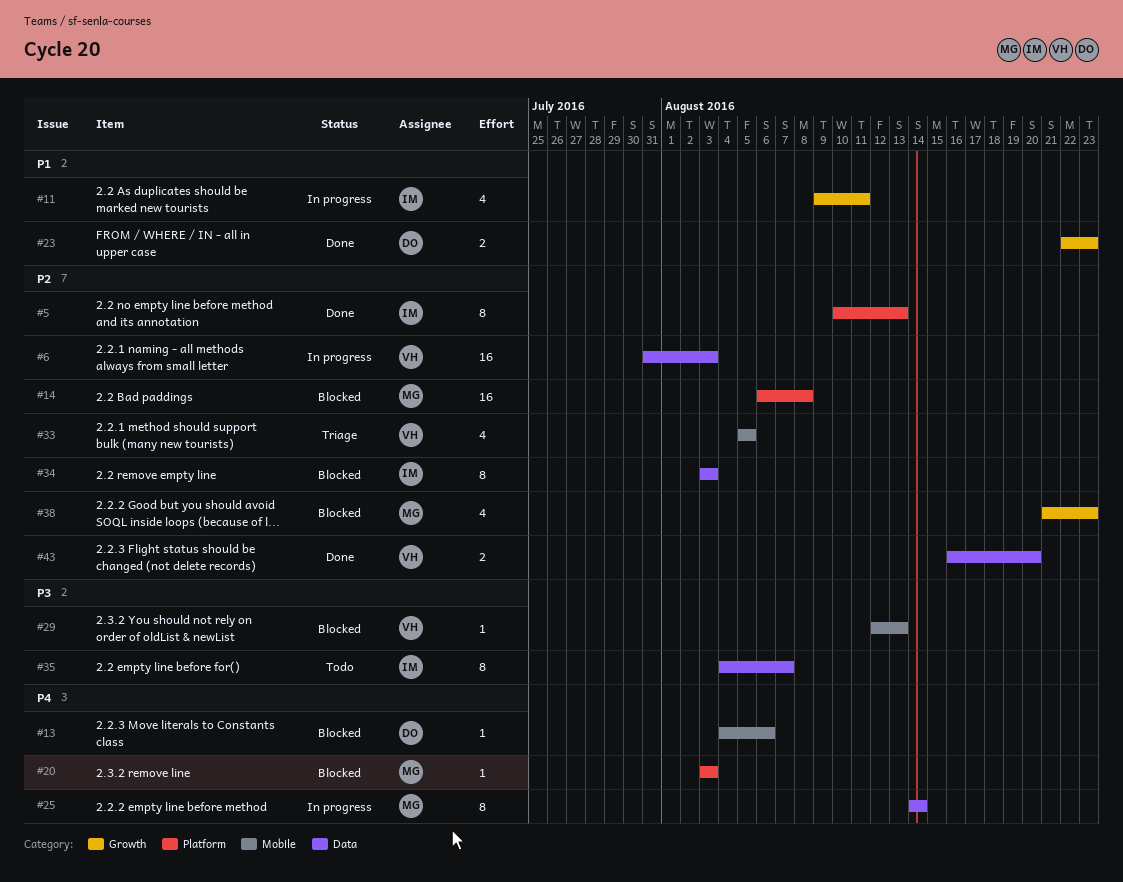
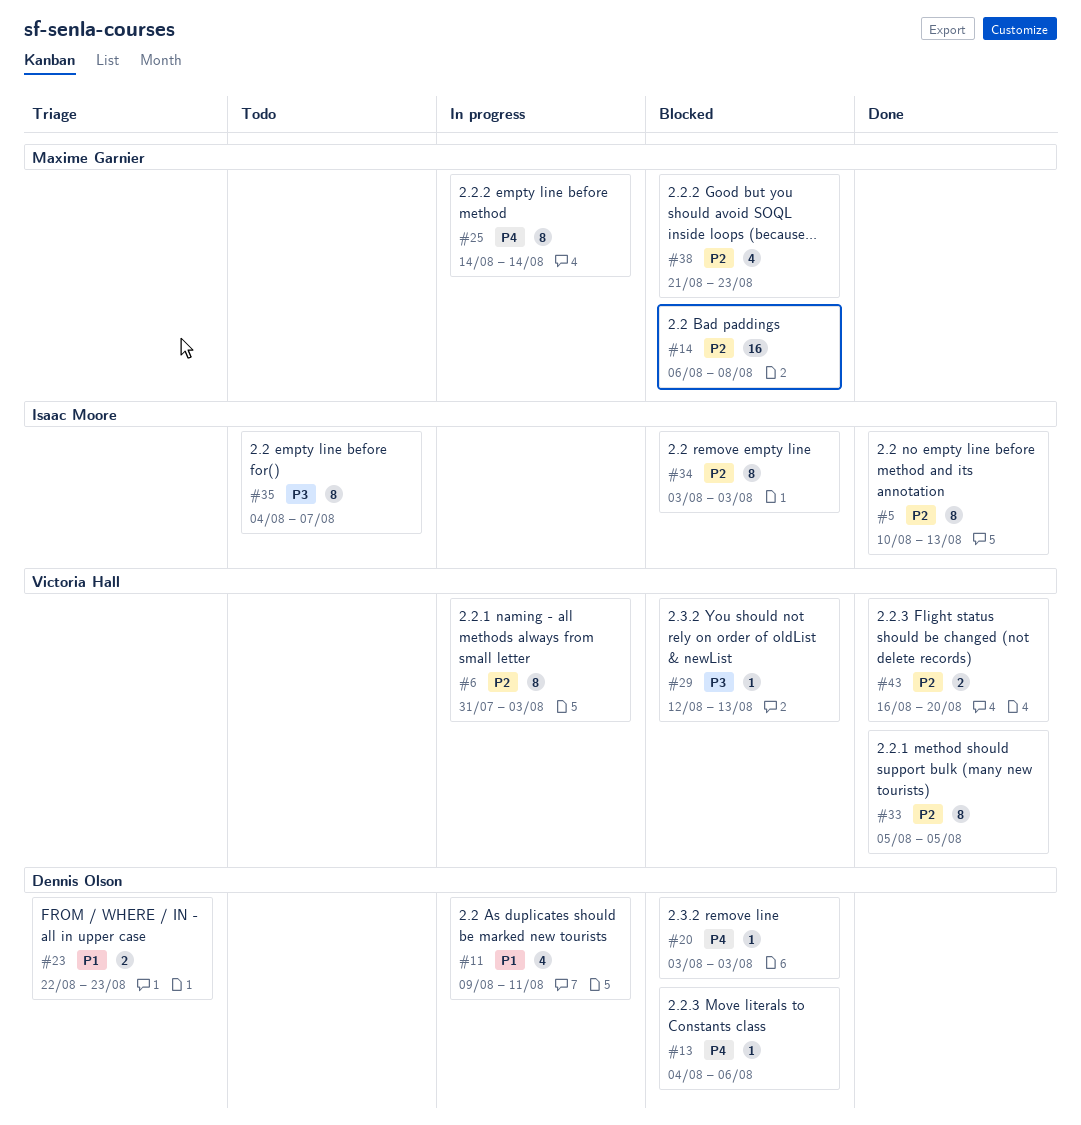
#6, estimate: 16 -> 8
#11, owner: Isaac Moore -> Dennis Olson
#20, owner: Maxime Garnier -> Dennis Olson
#23, status: Done -> Triage
#33, status: Triage -> Done
#33, estimate: 4 -> 8

